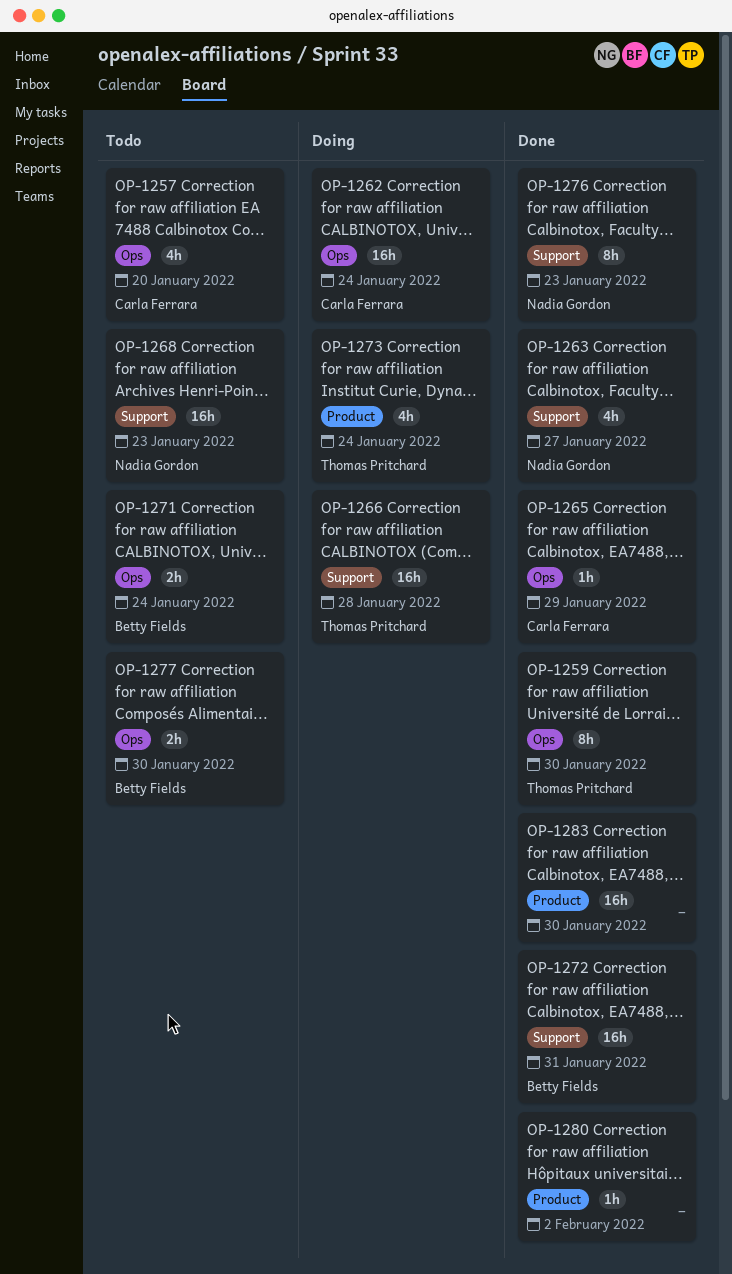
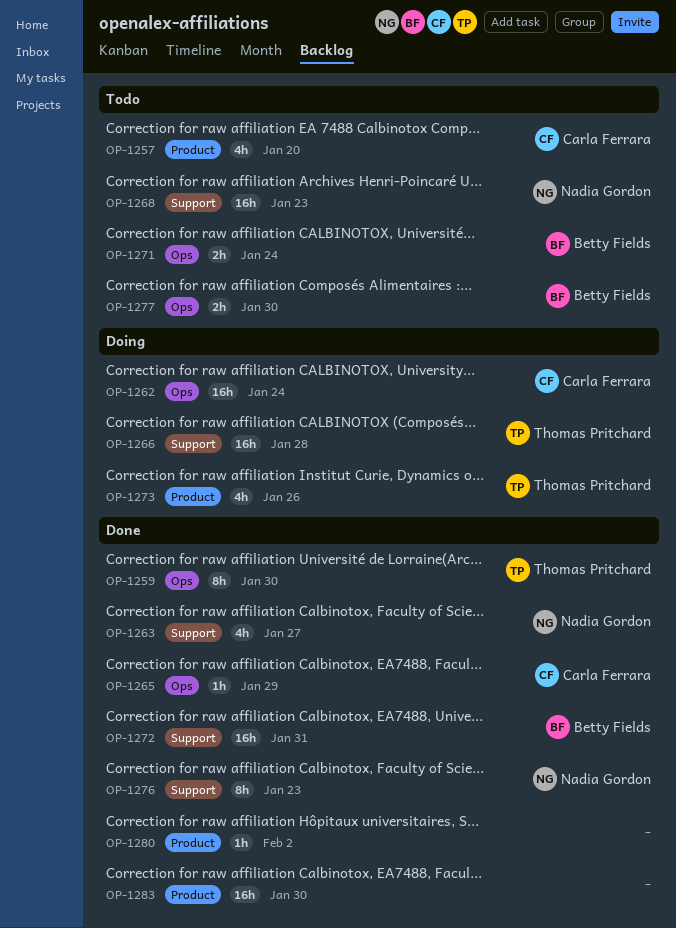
OP-1257, label: Ops -> Product
OP-1273, due: Jan 24 -> Jan 26

